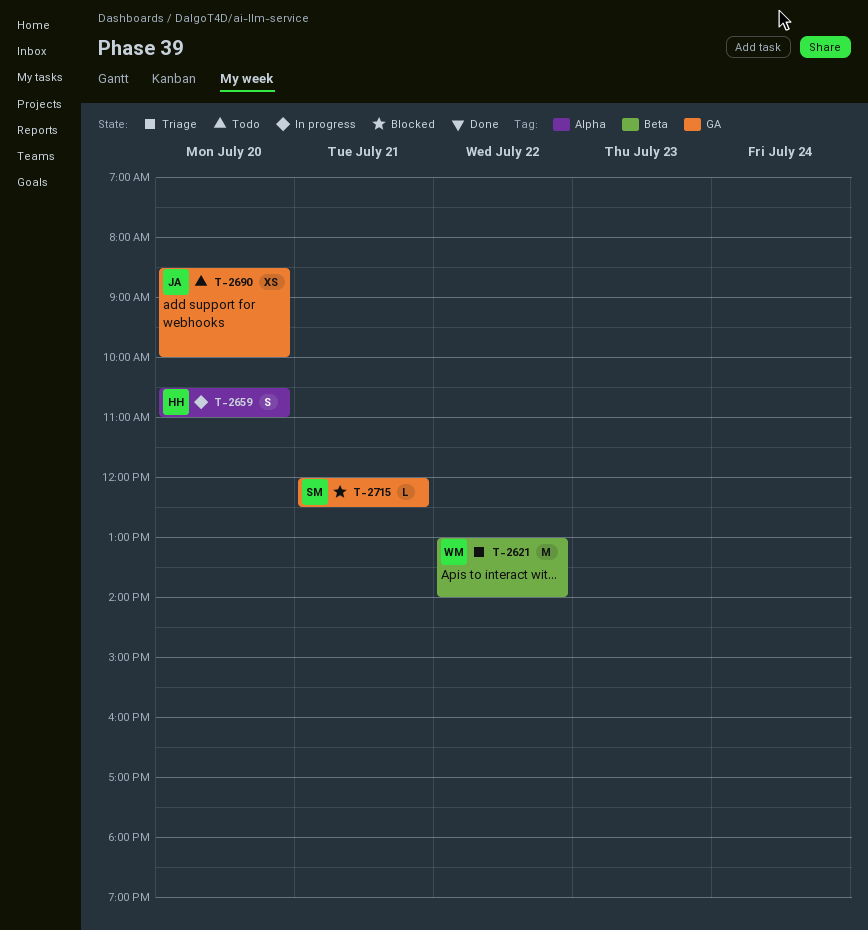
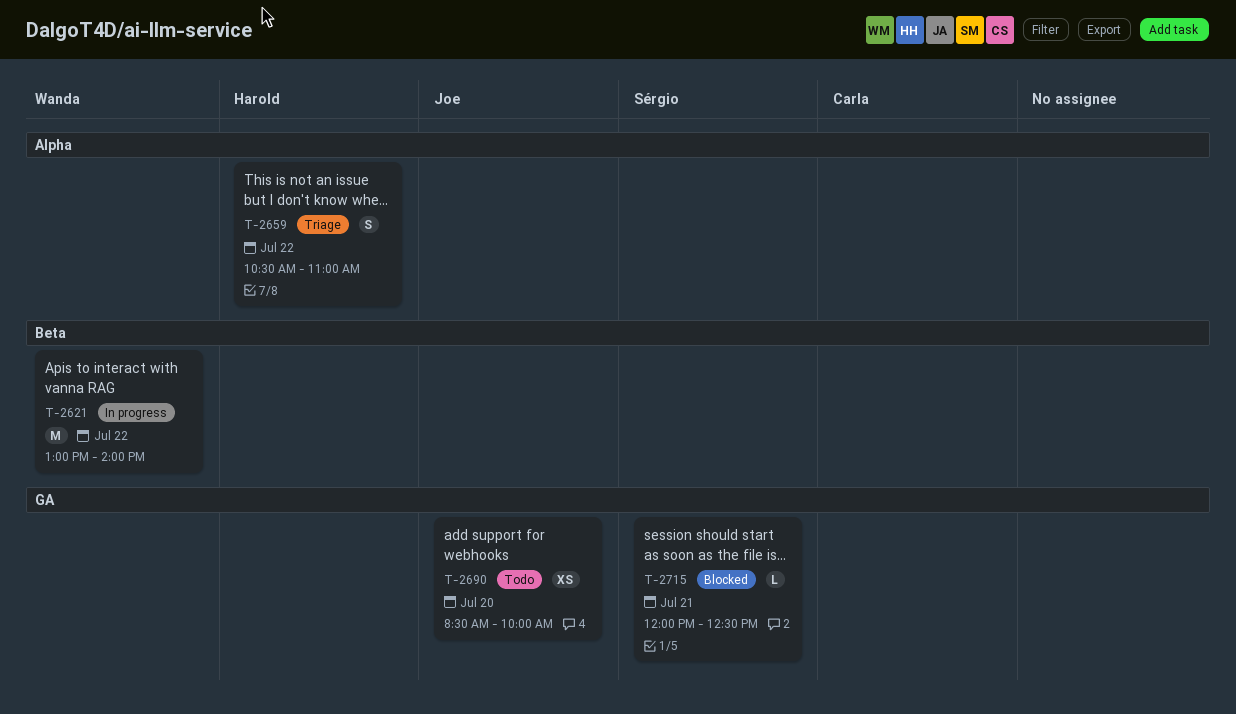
T-2621, status: Triage -> In progress
T-2659, status: In progress -> Triage
T-2659, day: Jul 20 -> Jul 22

